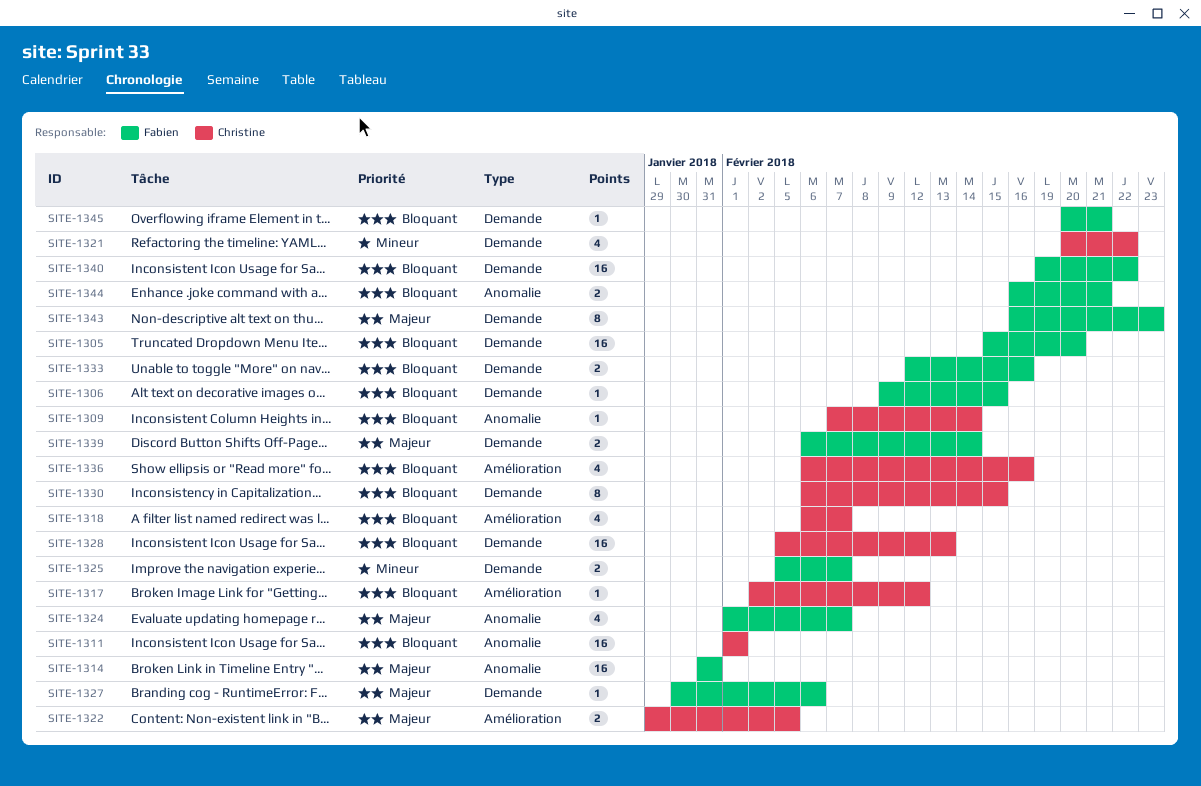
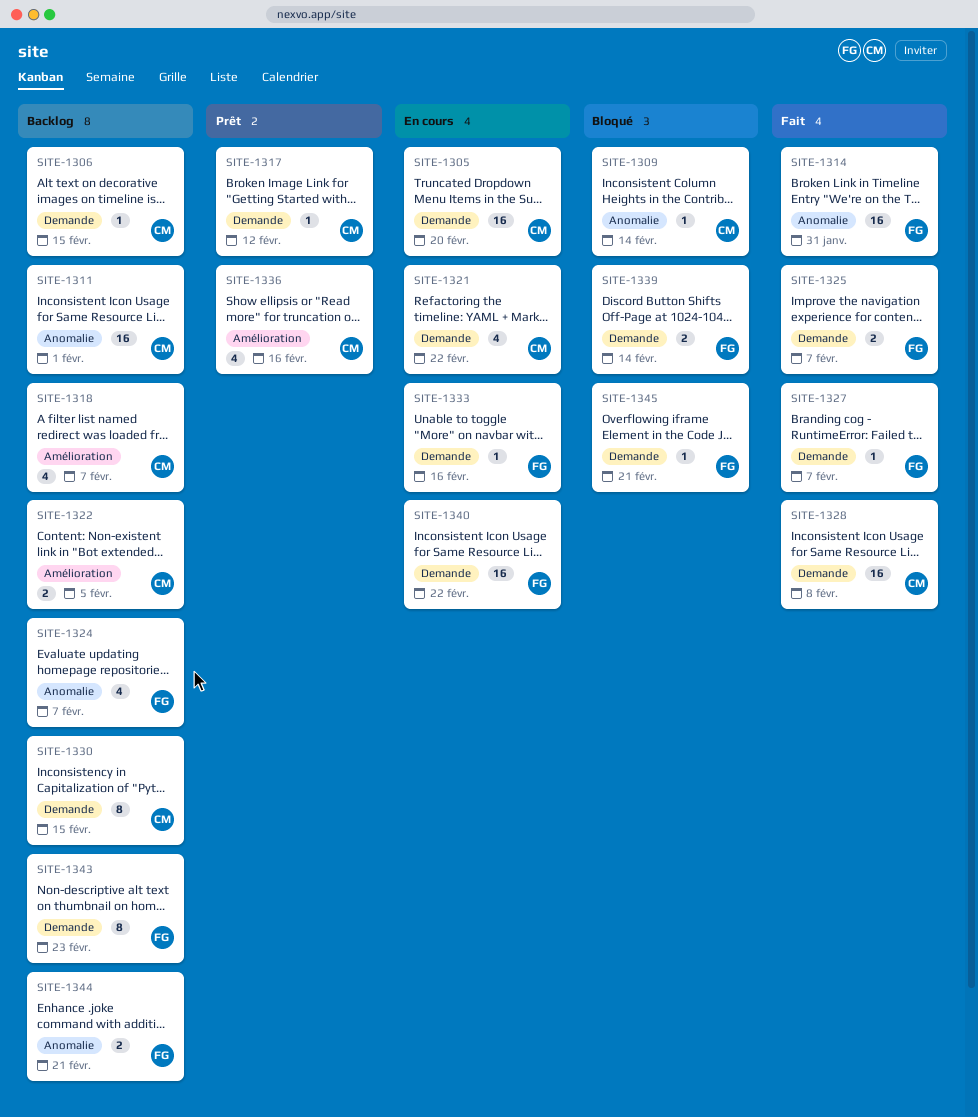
SITE-1305, owner: Fabien -> Christine
SITE-1306, owner: Fabien -> Christine
SITE-1317, label: Amélioration -> Demande
SITE-1327, due: Feb 6 -> Feb 7
SITE-1328, due: Feb 13 -> Feb 8
SITE-1333, estimate: 2 -> 1

